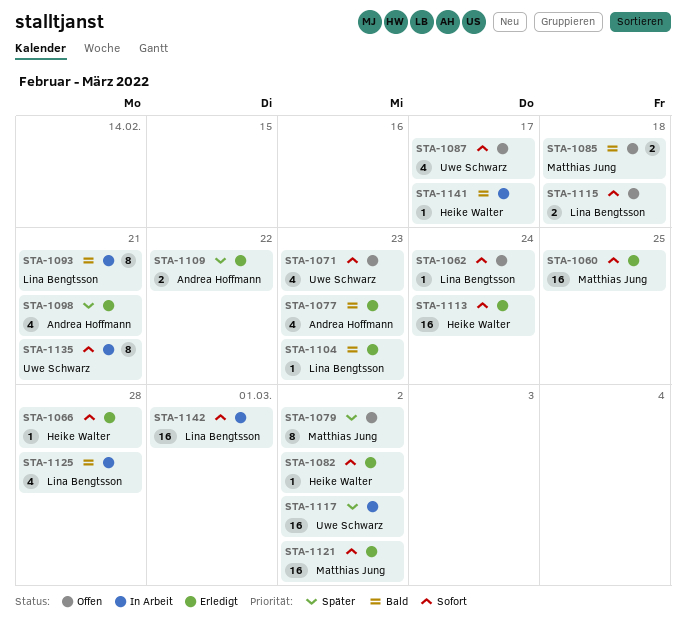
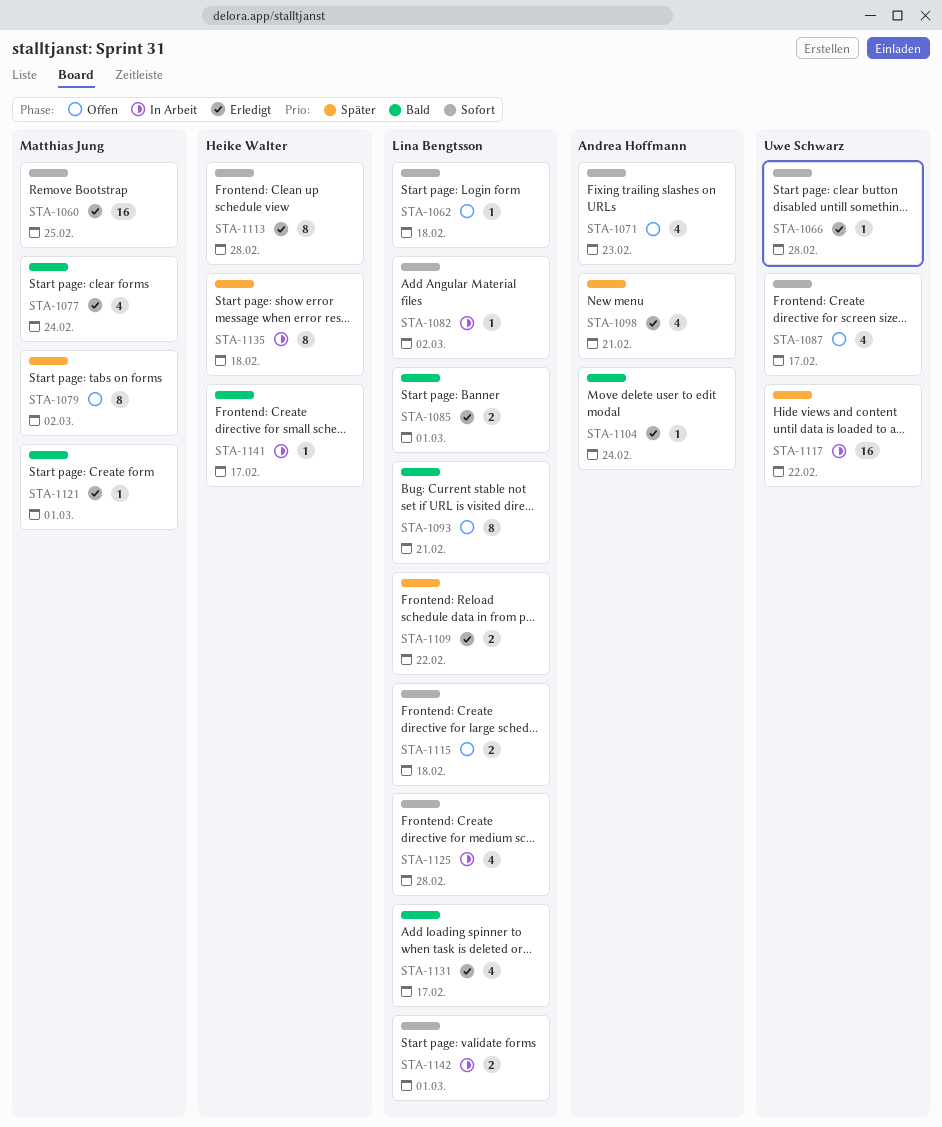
STA-1062, due: Feb 24 -> Feb 18
STA-1066, owner: Heike Walter -> Uwe Schwarz
STA-1071, owner: Uwe Schwarz -> Andrea Hoffmann
STA-1077, owner: Andrea Hoffmann -> Matthias Jung
STA-1077, due: Feb 23 -> Feb 24
STA-1082, status: Erledigt -> In Arbeit
STA-1082, owner: Heike Walter -> Lina Bengtsson
STA-1085, status: Offen -> Erledigt
STA-1085, owner: Matthias Jung -> Lina Bengtsson
STA-1085, due: Feb 18 -> Mar 1
STA-1093, status: In Arbeit -> Offen
STA-1104, owner: Lina Bengtsson -> Andrea Hoffmann
STA-1104, due: Feb 23 -> Feb 24
STA-1109, owner: Andrea Hoffmann -> Lina Bengtsson
STA-1113, estimate: 16 -> 8
STA-1113, due: Feb 24 -> Feb 28
STA-1117, due: Mar 2 -> Feb 22
STA-1121, priority: Sofort -> Bald
STA-1121, estimate: 16 -> 1
STA-1121, due: Mar 2 -> Mar 1
STA-1125, priority: Bald -> Sofort
STA-1131: none -> present
STA-1135, owner: Uwe Schwarz -> Heike Walter
STA-1135, priority: Sofort -> Später
STA-1135, due: Feb 21 -> Feb 18
STA-1142, estimate: 16 -> 2

